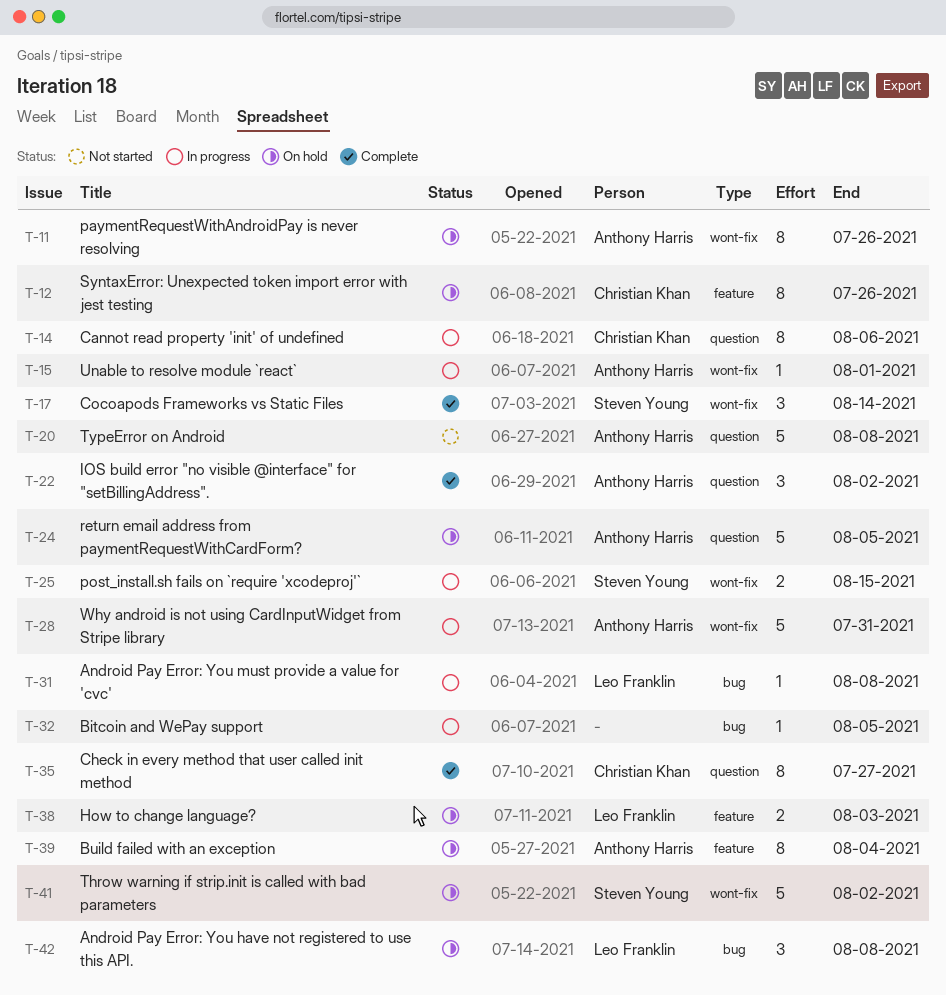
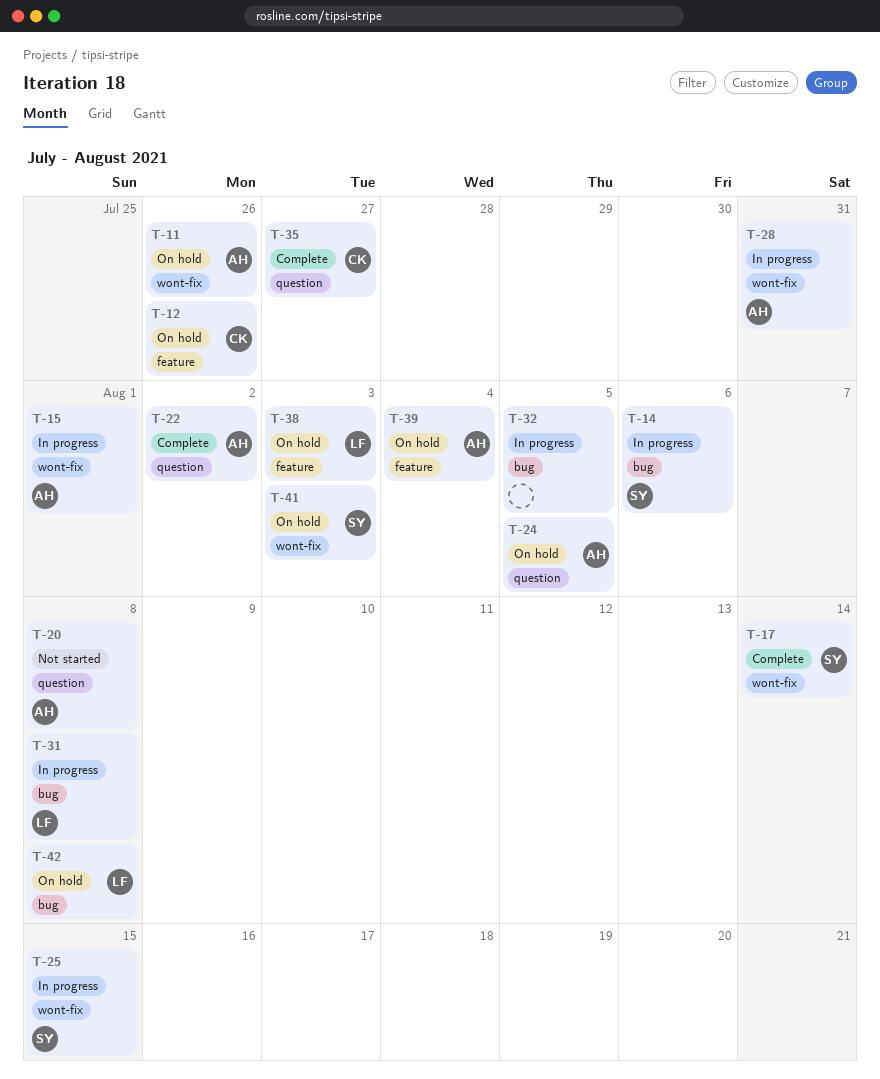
T-14, owner: Christian Khan -> Steven Young
T-14, label: question -> bug
T-41, due: Aug 2 -> Aug 3

